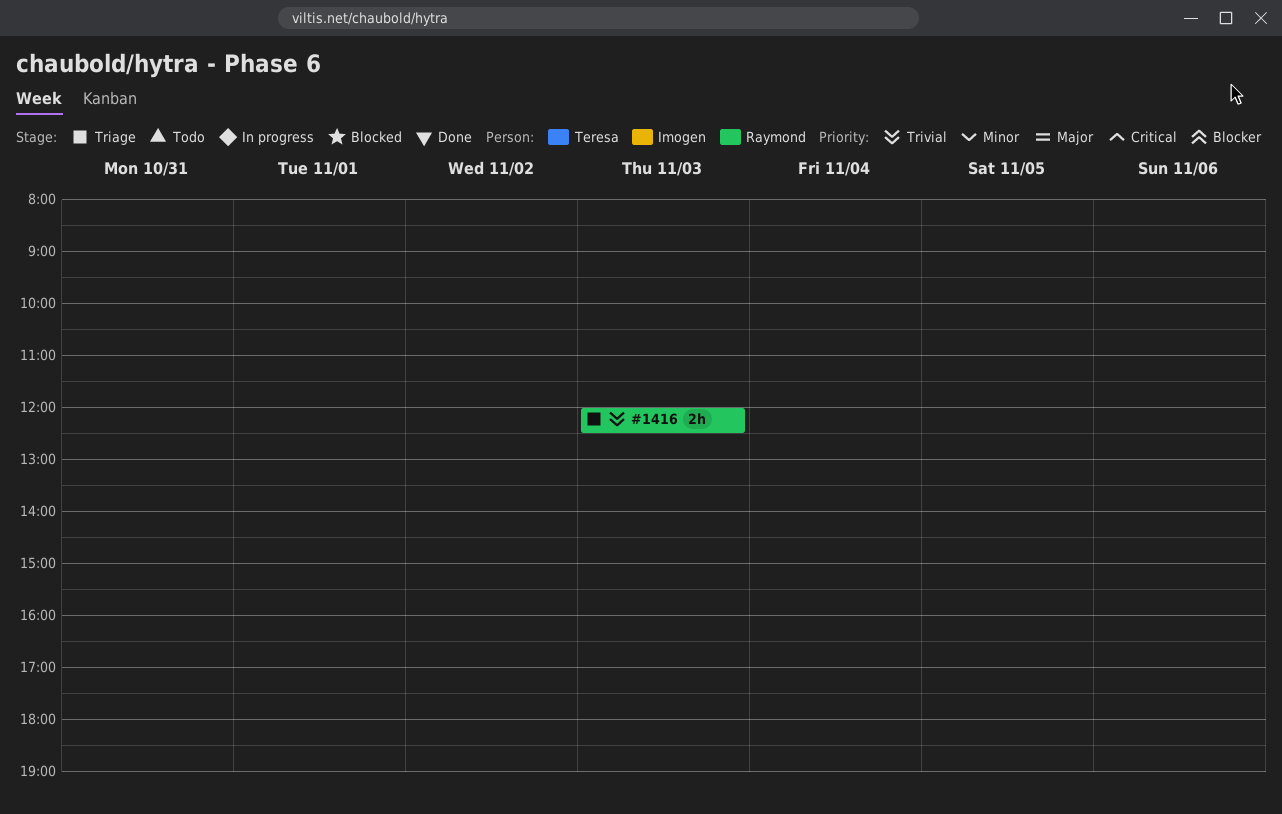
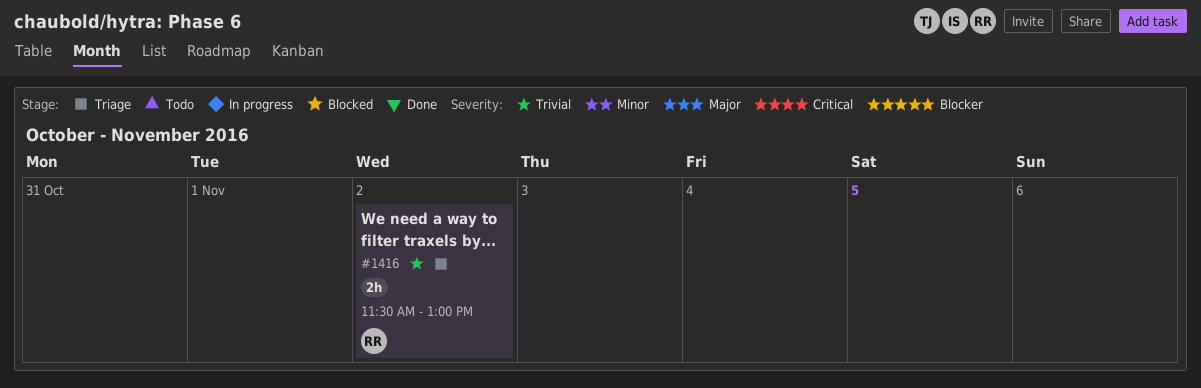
#1416, day: Nov 3 -> Nov 2
#1416, begins: 12:00 -> 11:30
#1416, ends: 12:30 -> 13:00

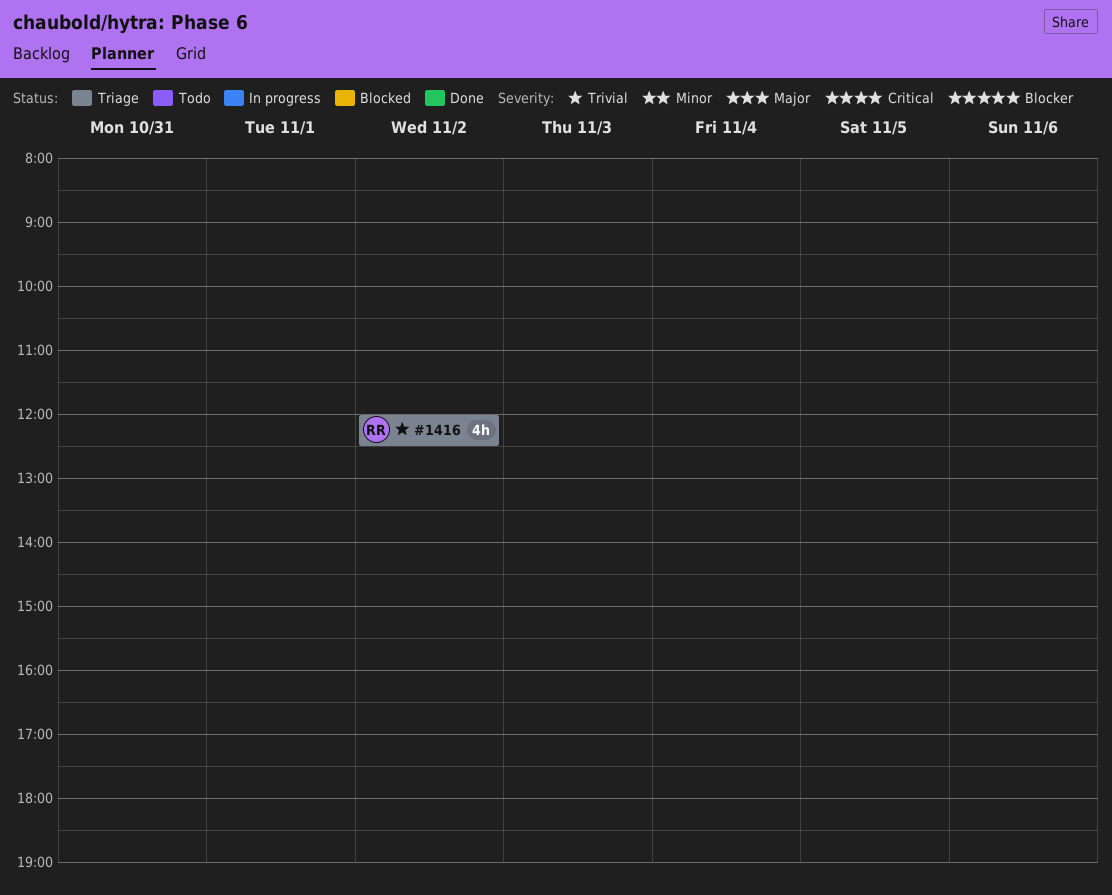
#1416, estimate: 2h -> 4h
#1416, begins: 11:30 -> 12:00
#1416, ends: 13:00 -> 12:30

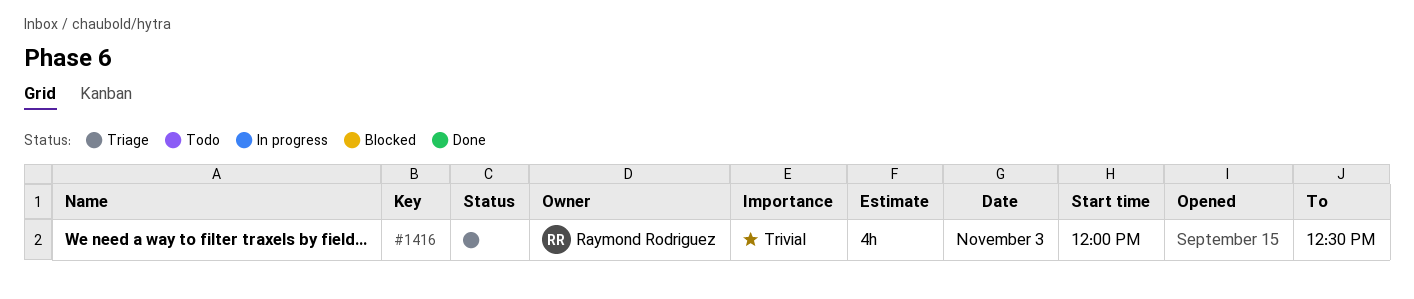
#1416, day: Nov 2 -> Nov 3

